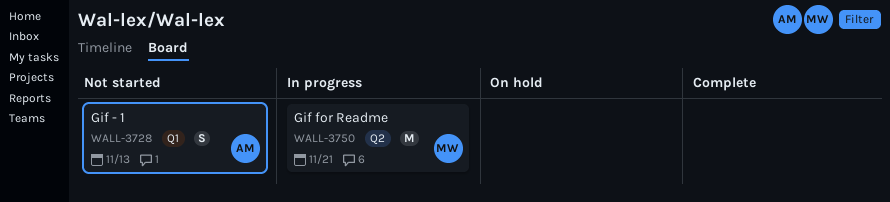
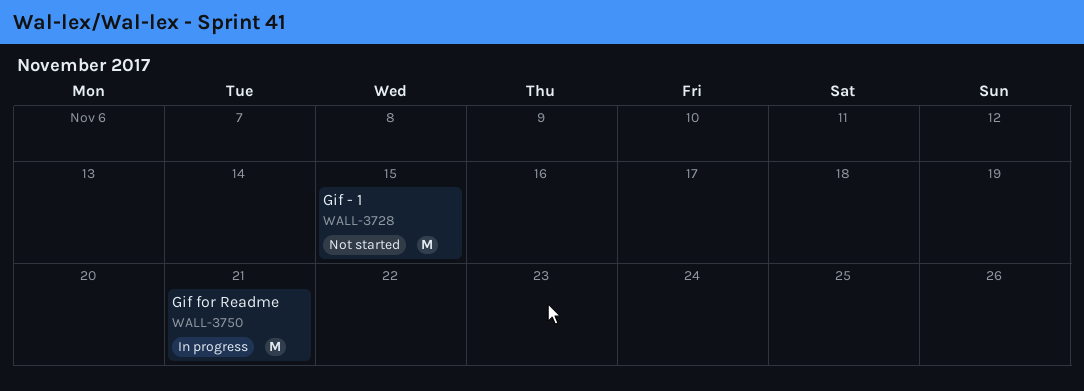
WALL-3728, estimate: S -> M
WALL-3728, due: Nov 13 -> Nov 15

